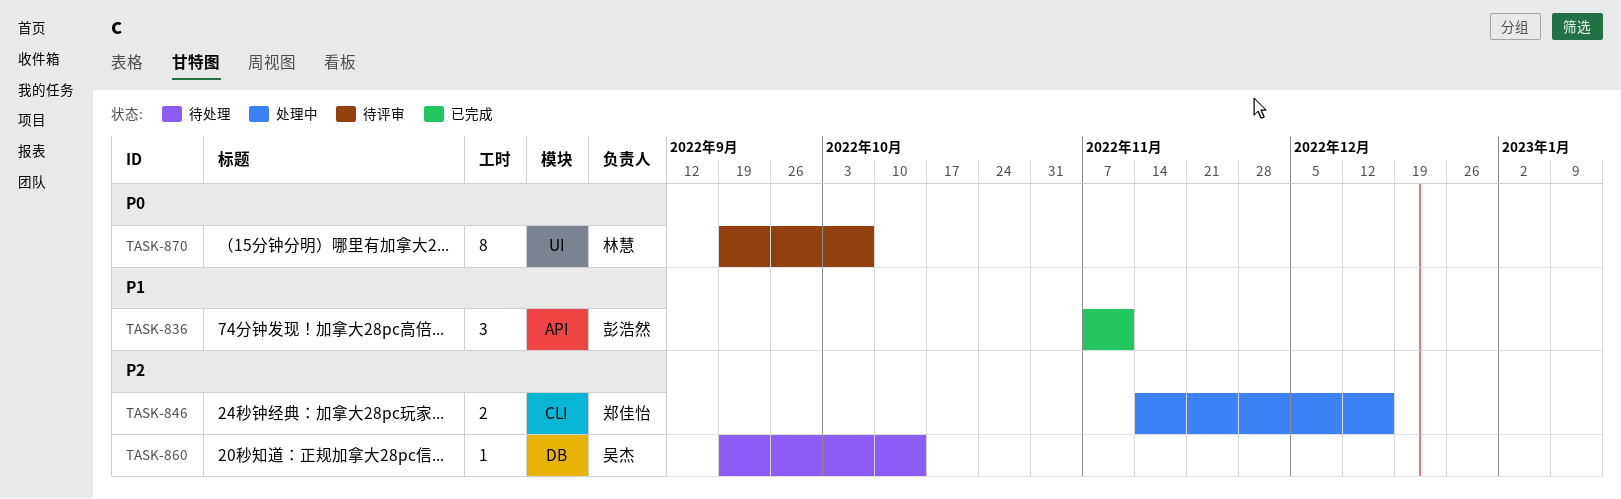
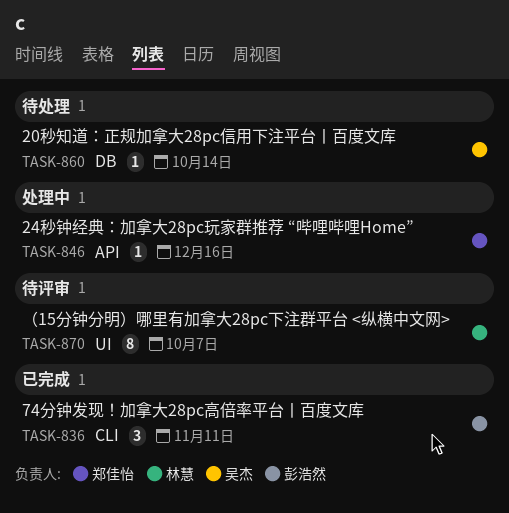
TASK-836, label: API -> CLI
TASK-846, label: CLI -> API
TASK-846, estimate: 2 -> 1

